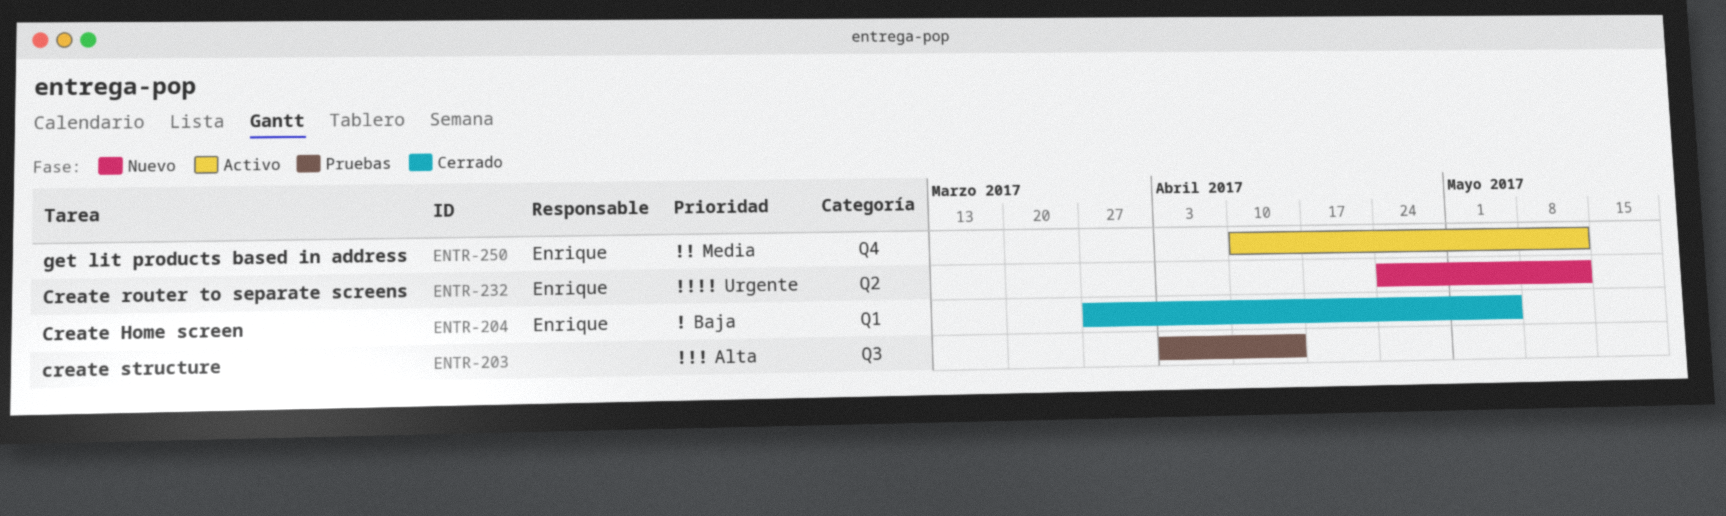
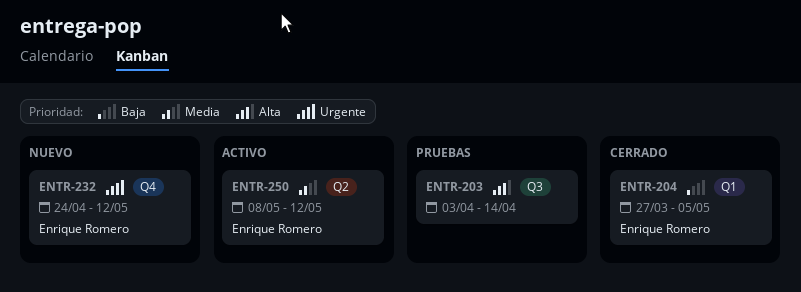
ENTR-232, label: Q2 -> Q4
ENTR-250, label: Q4 -> Q2
ENTR-250, start: Apr 10 -> May 8

